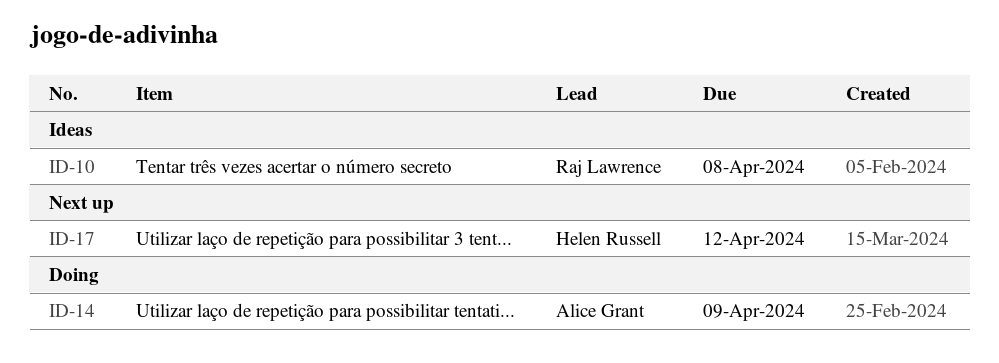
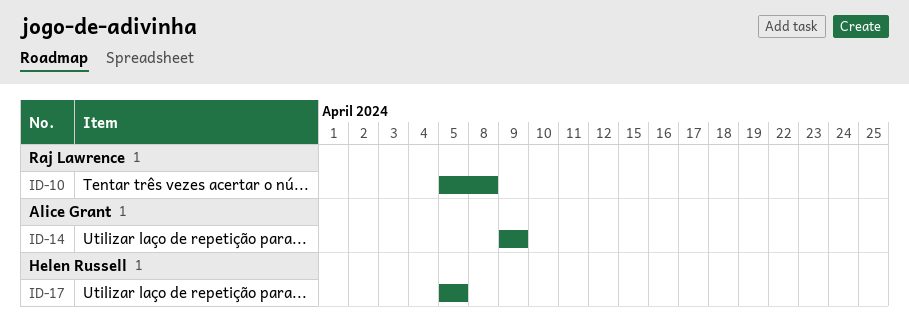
ID-17, due: Apr 12 -> Apr 5

